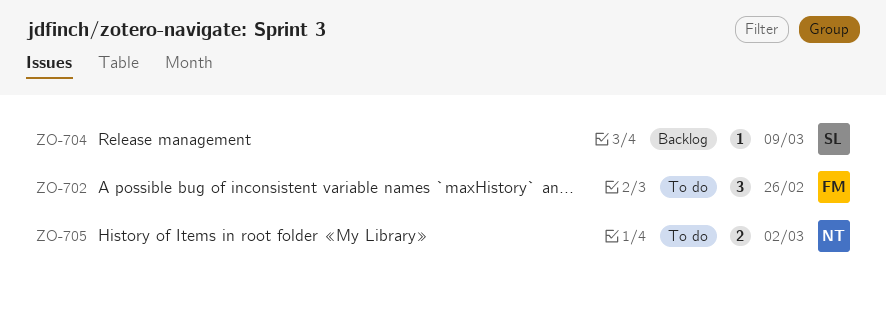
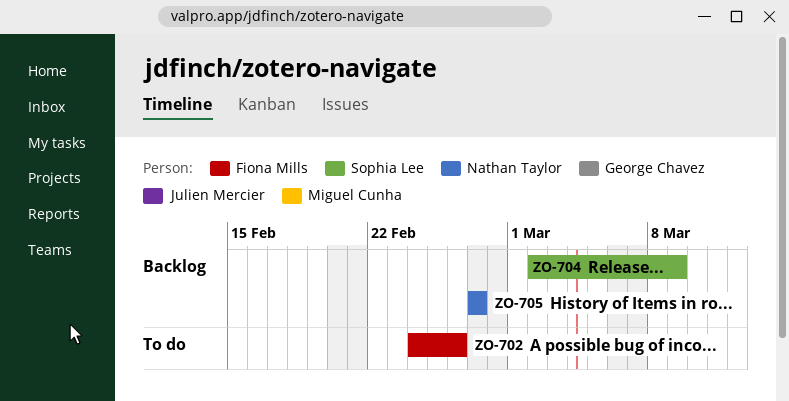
ZO-705, status: To do -> Backlog
ZO-705, due: Mar 2 -> Feb 27

